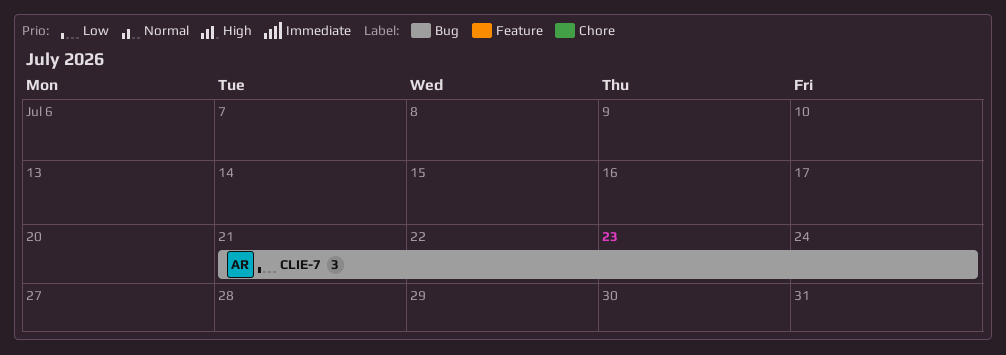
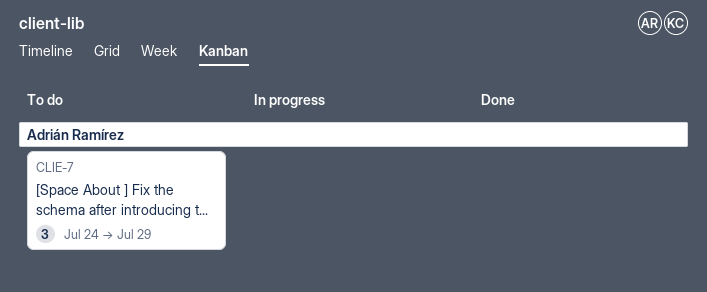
CLIE-7, start: Jul 21 -> Jul 24
CLIE-7, due: Jul 24 -> Jul 29

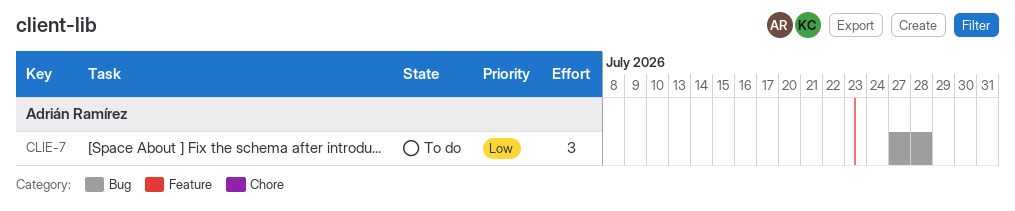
CLIE-7, start: Jul 24 -> Jul 27
CLIE-7, due: Jul 29 -> Jul 28

